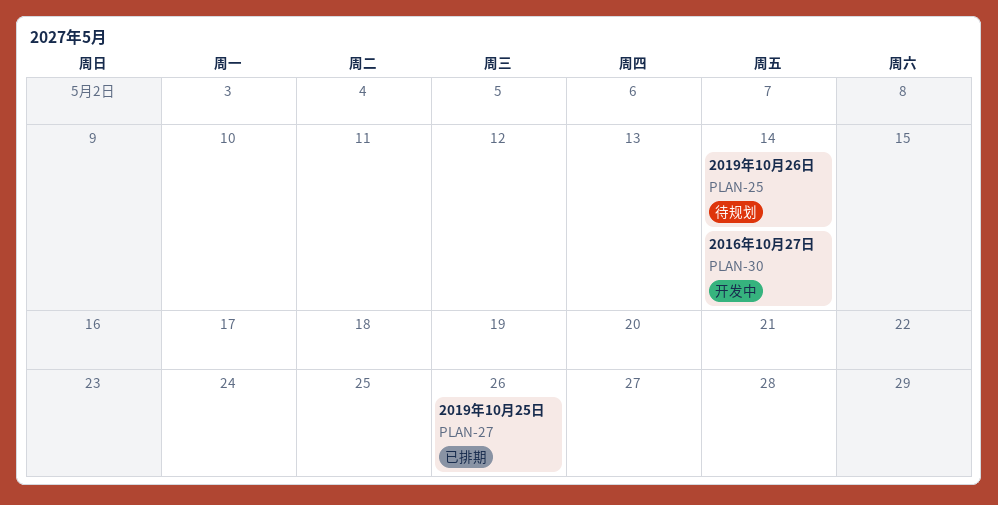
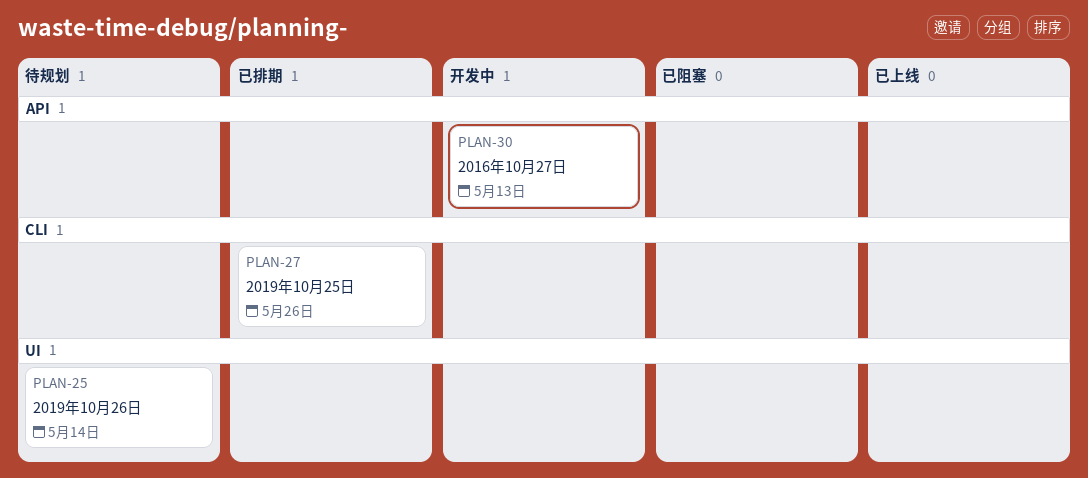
PLAN-30, due: May 14 -> May 13

